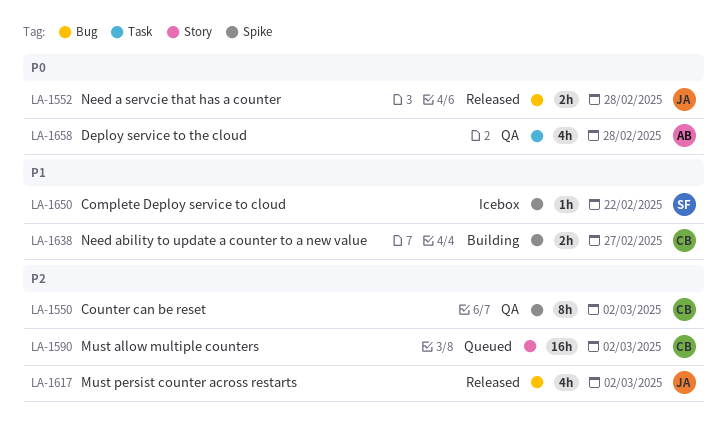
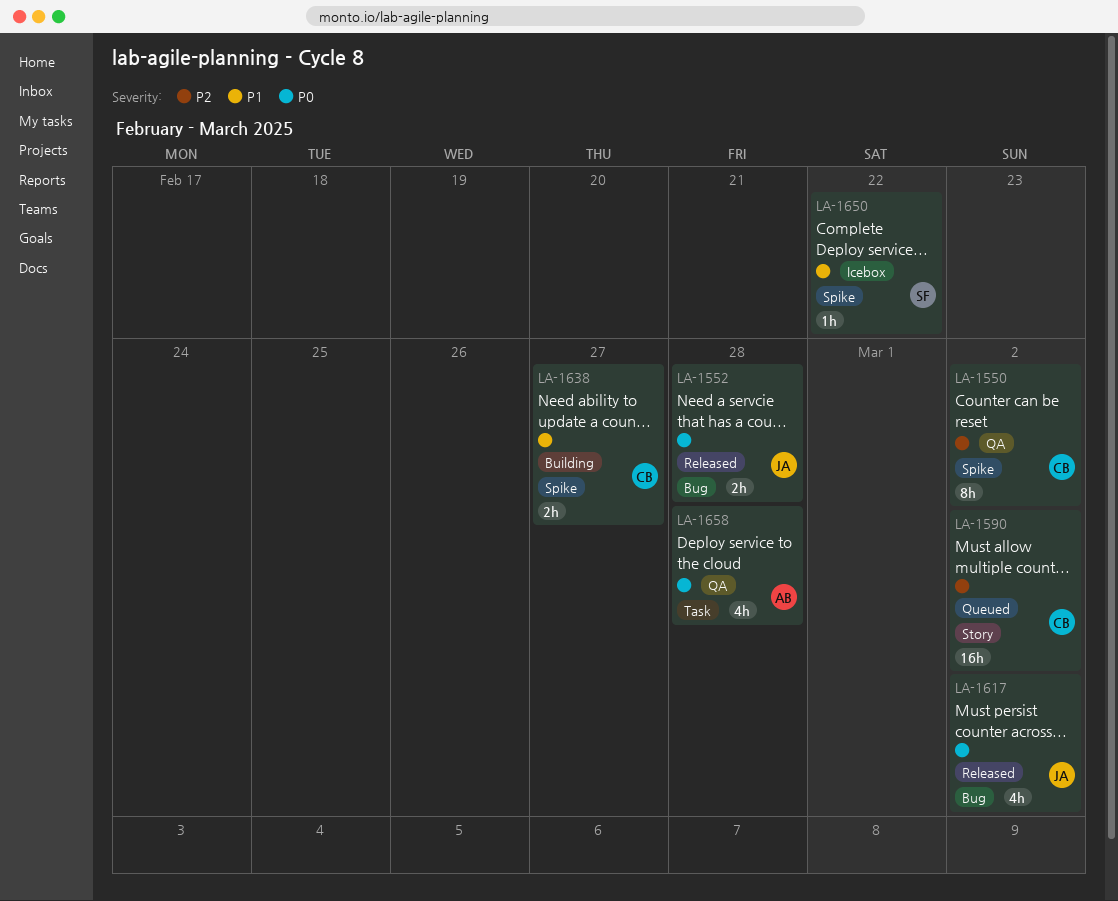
LA-1617, priority: P2 -> P0

